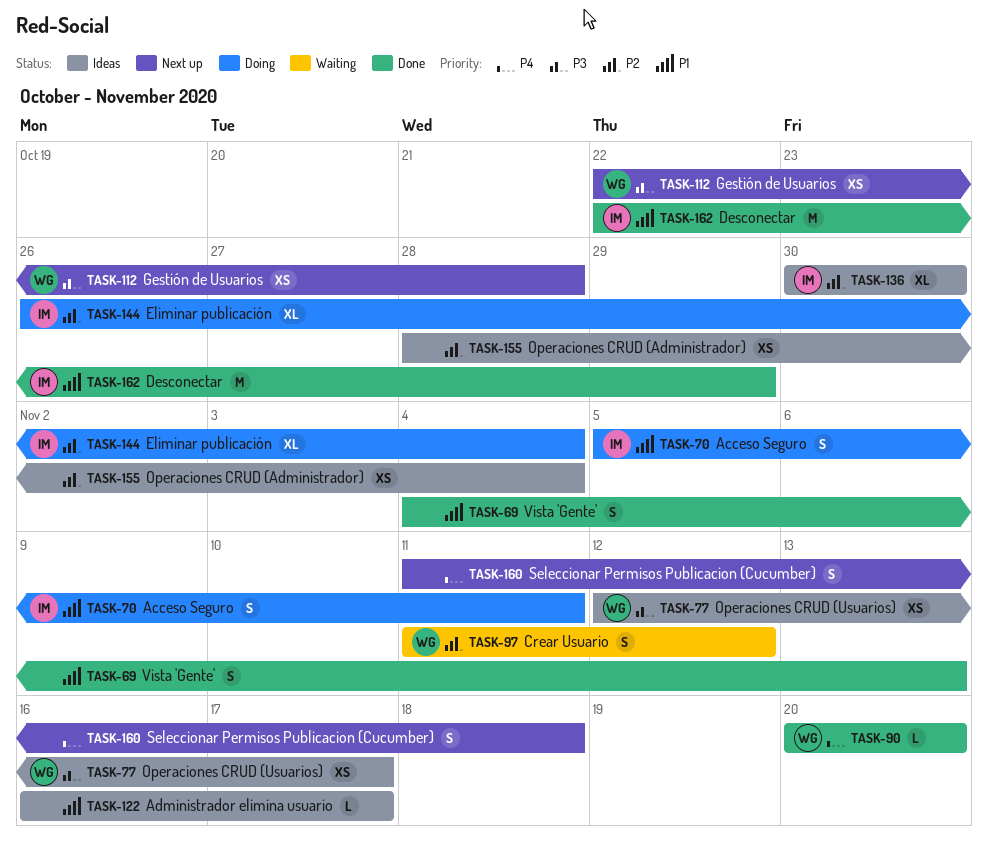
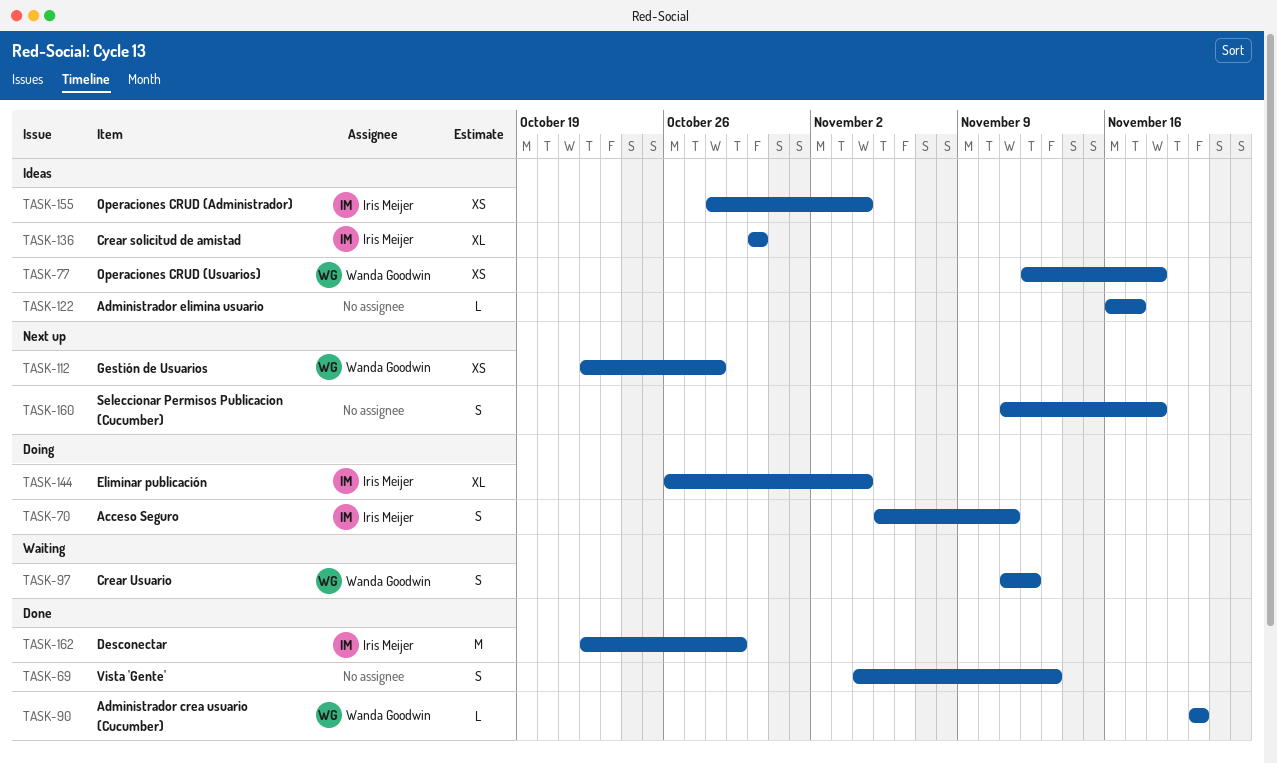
TASK-77, due: Nov 17 -> Nov 18
TASK-155, owner: none -> Iris Meijer

